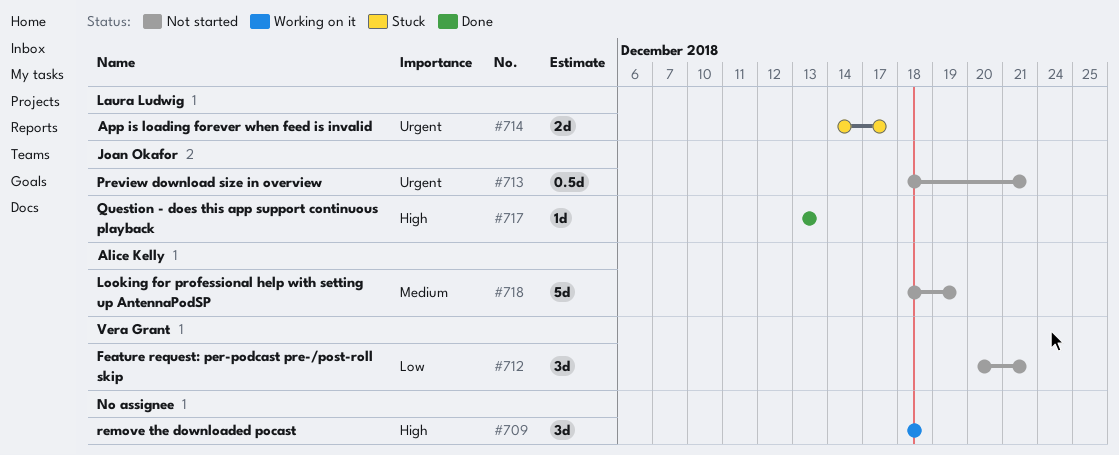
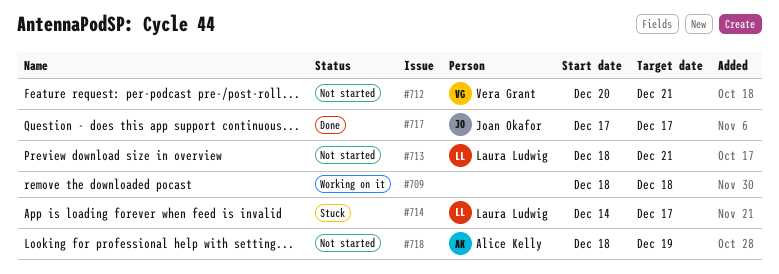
#713, owner: Joan Okafor -> Laura Ludwig
#717, start: Dec 13 -> Dec 17
#717, due: Dec 13 -> Dec 17

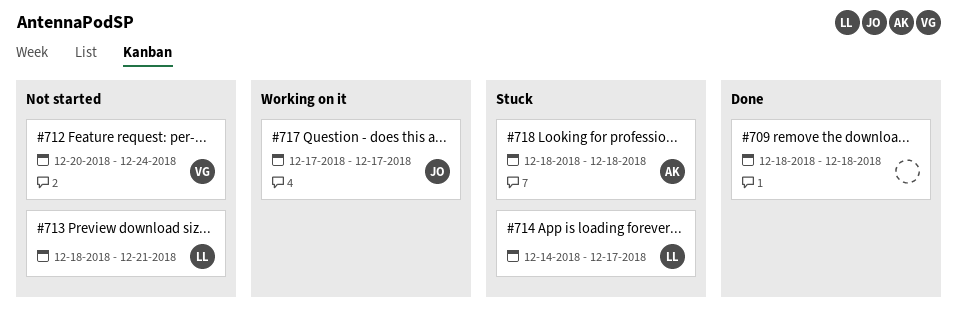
#709, status: Working on it -> Done
#712, due: Dec 21 -> Dec 24
#717, status: Done -> Working on it
#718, status: Not started -> Stuck
#718, due: Dec 19 -> Dec 18

